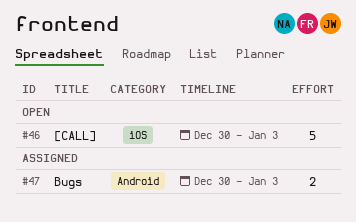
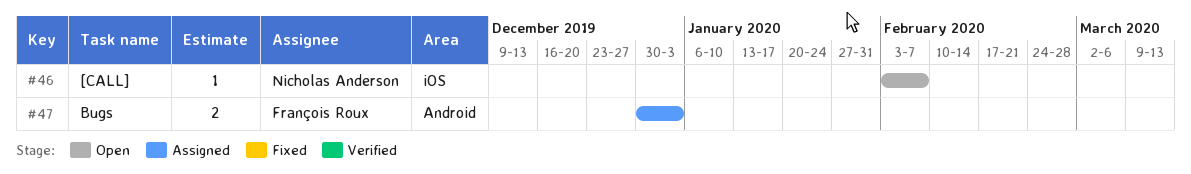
#46, estimate: 5 -> 1
#46, start: Dec 30 -> Feb 3
#46, due: Jan 3 -> Feb 7

